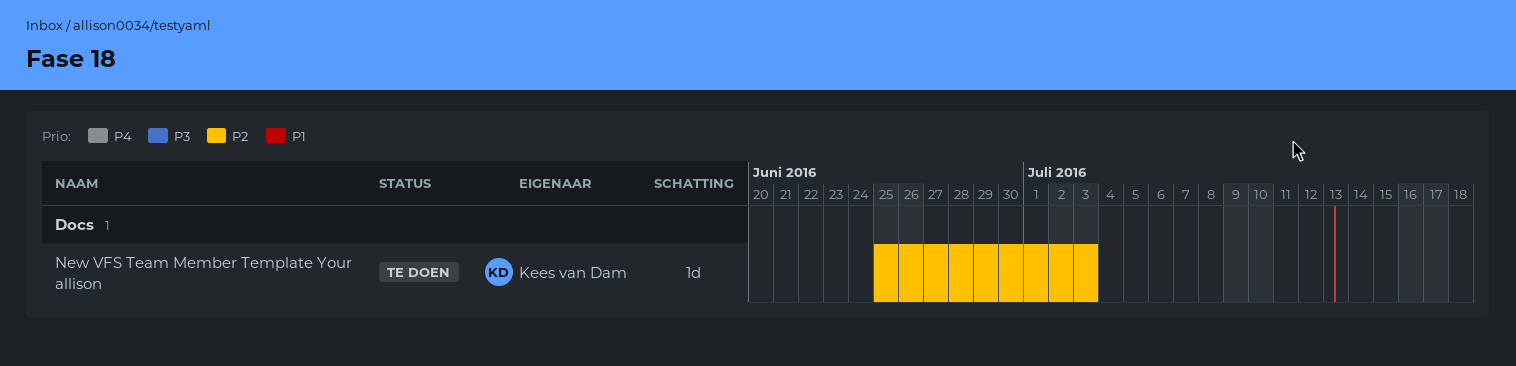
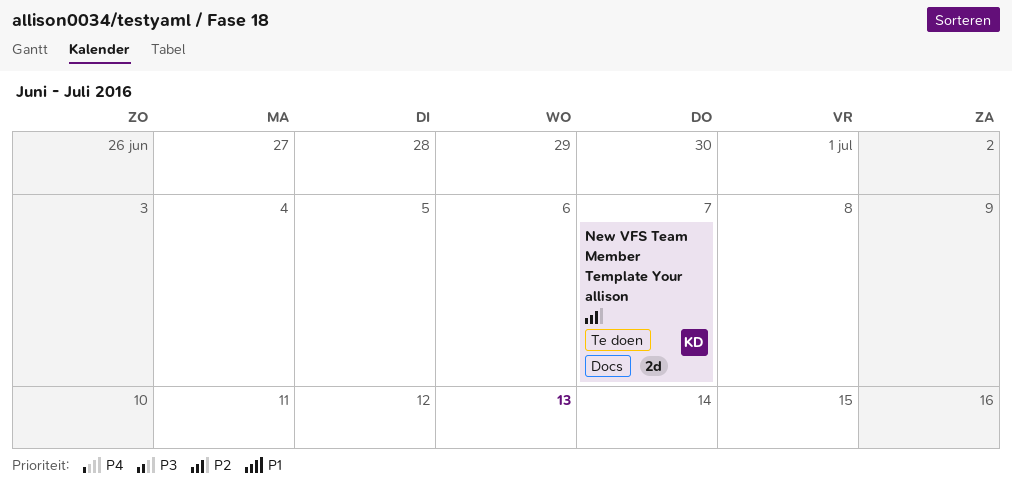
New VFS Team Member Template Your allison, estimate: 1d -> 2d
New VFS Team Member Template Your allison, due: Jul 3 -> Jul 7

